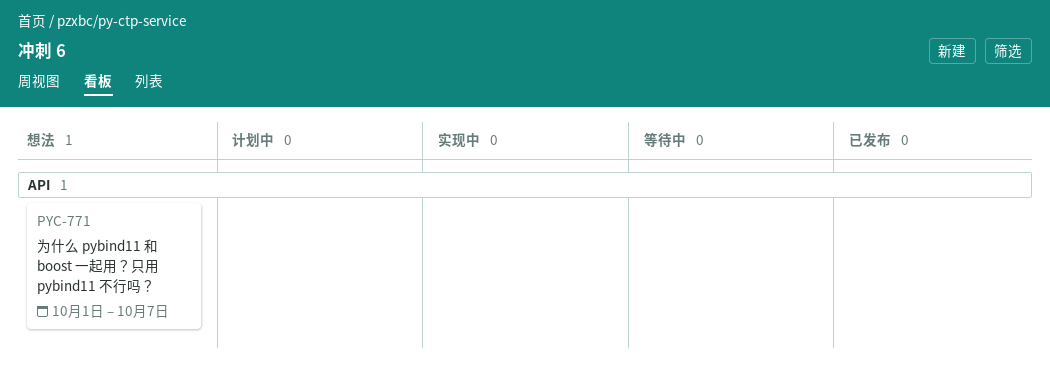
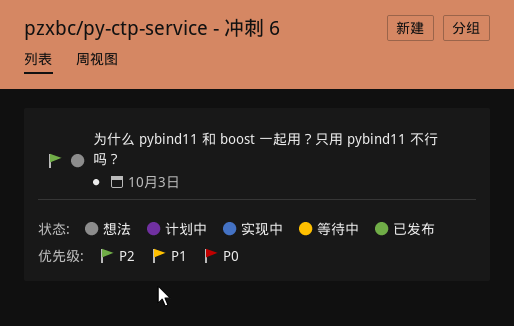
为什么 pybind11 和 boost 一起用？只用 pybind11 不行吗？, due: Oct 7 -> Oct 3

